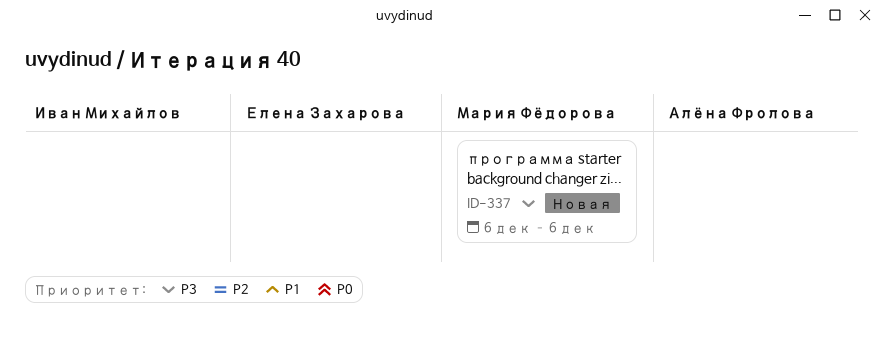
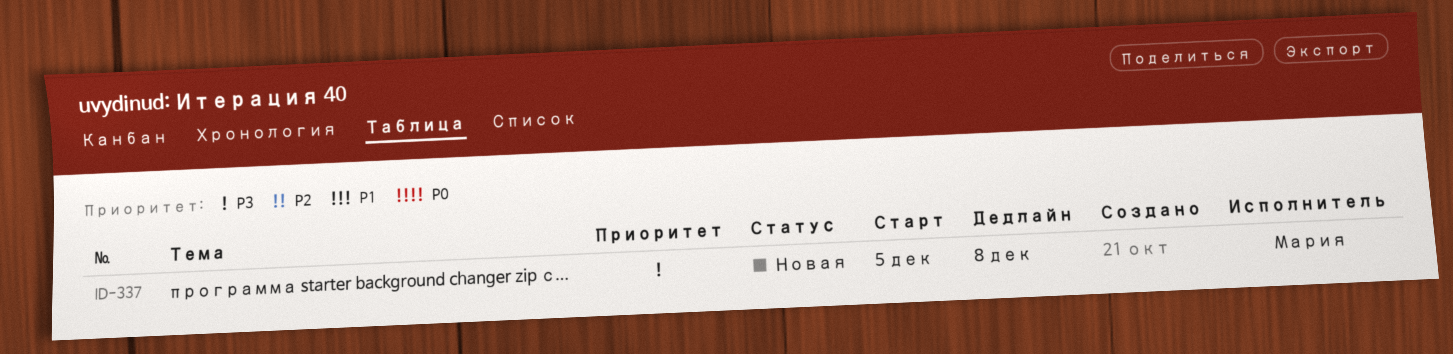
ID-337, start: Dec 6 -> Dec 5
ID-337, due: Dec 6 -> Dec 8

